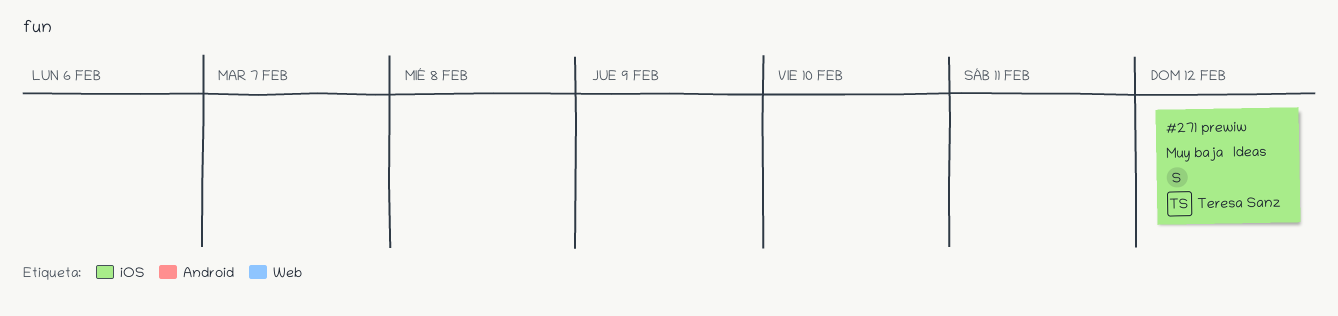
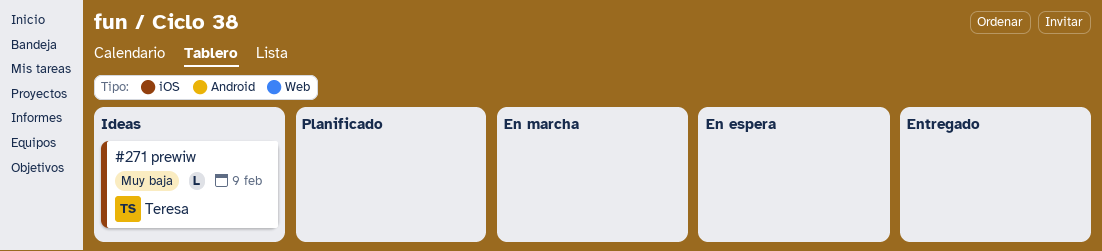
#271, estimate: S -> L
#271, due: Feb 12 -> Feb 9

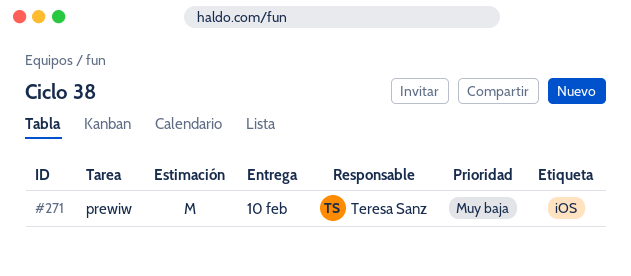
#271, estimate: L -> M
#271, due: Feb 9 -> Feb 10

